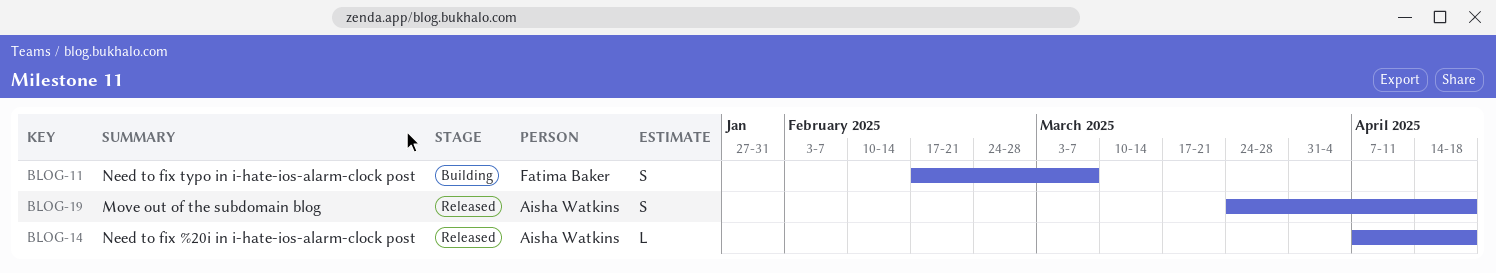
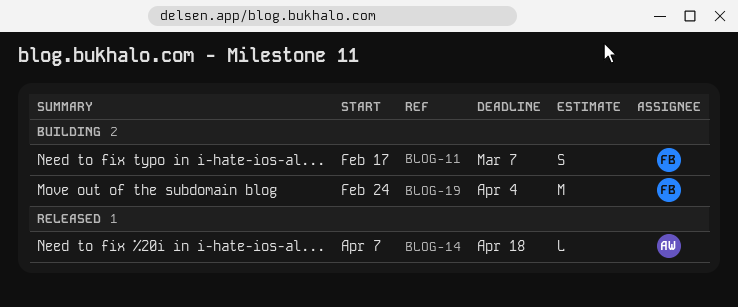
BLOG-19, status: Released -> Building
BLOG-19, owner: Aisha Watkins -> Fatima Baker
BLOG-19, estimate: S -> M
BLOG-19, start: Mar 24 -> Feb 24
BLOG-19, due: Apr 18 -> Apr 4

